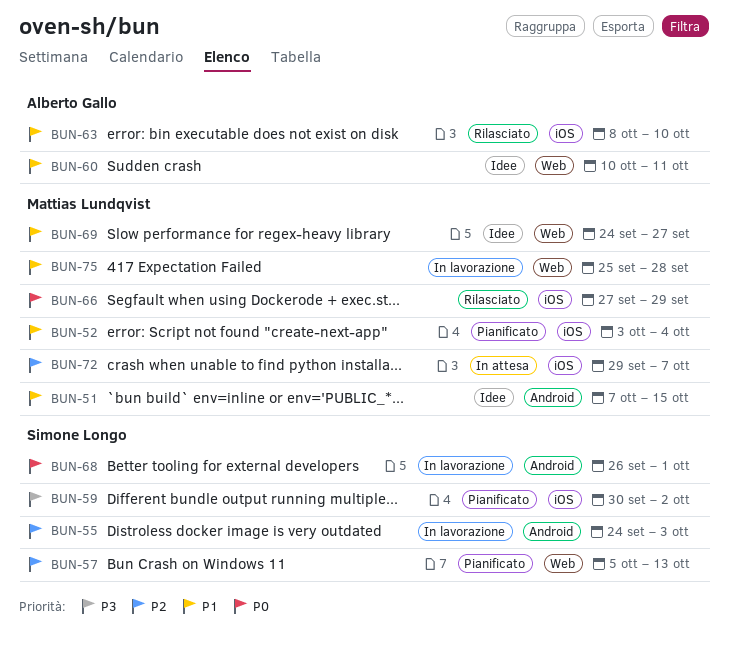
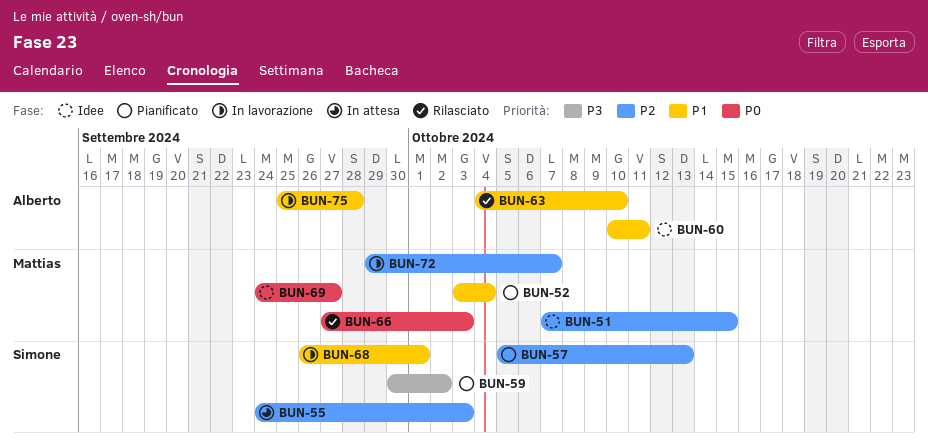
BUN-51, priority: P1 -> P2
BUN-55, status: In lavorazione -> In attesa
BUN-63, start: Oct 8 -> Oct 4
BUN-66, due: Sep 29 -> Oct 3
BUN-68, priority: P0 -> P1
BUN-69, priority: P1 -> P0
BUN-72, status: In attesa -> In lavorazione
BUN-75, owner: Mattias Lundqvist -> Alberto Gallo

